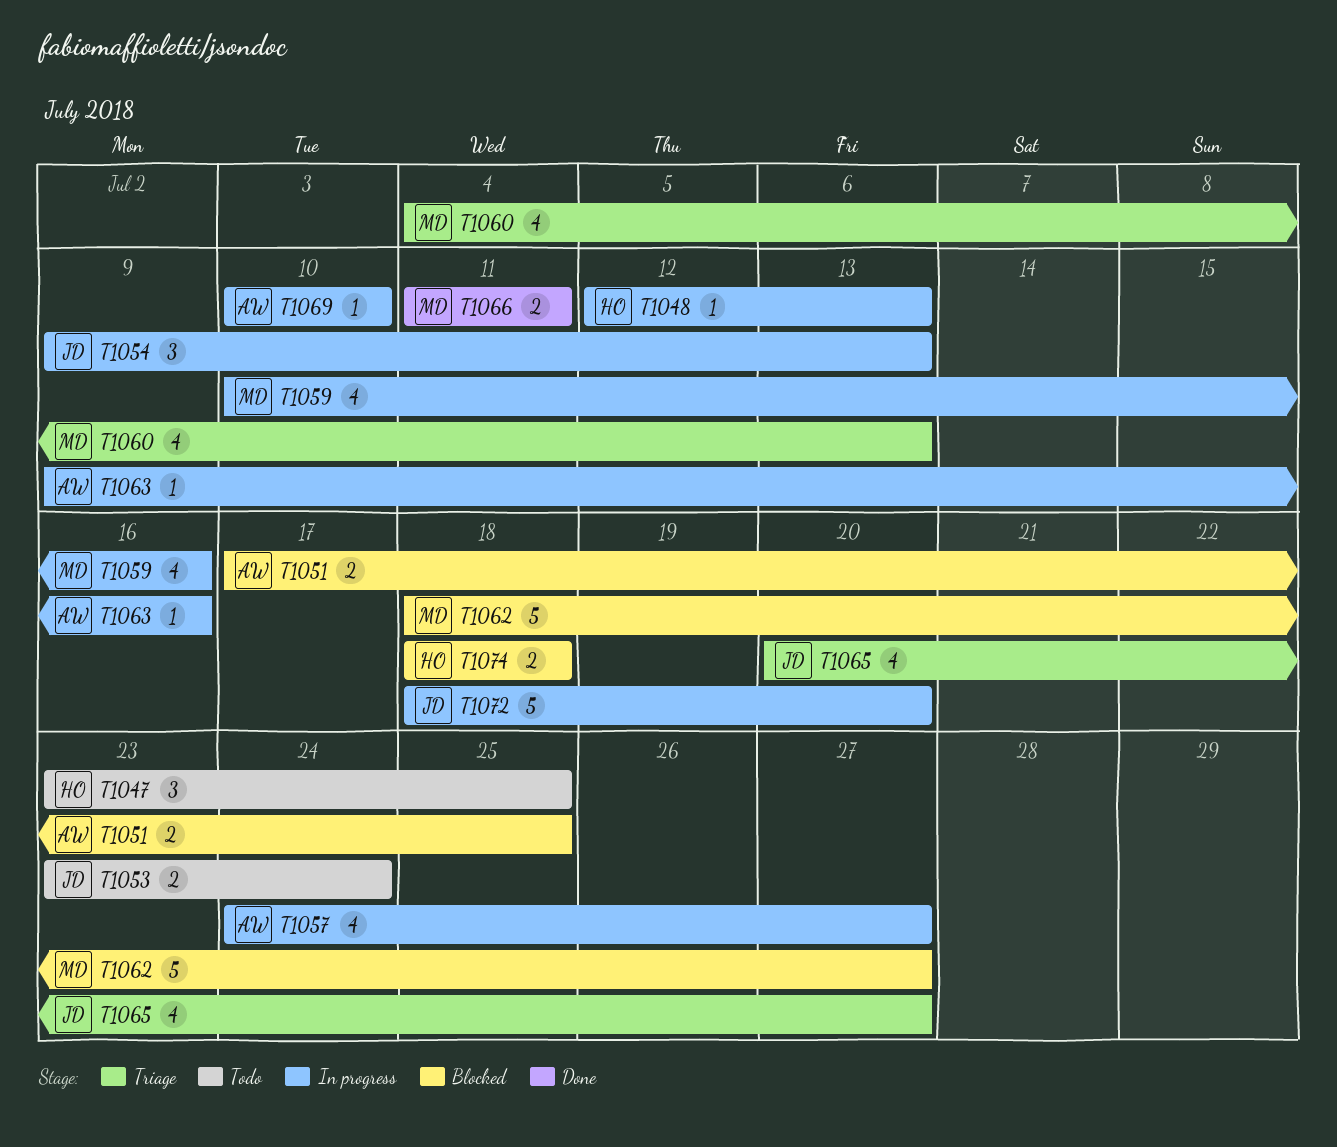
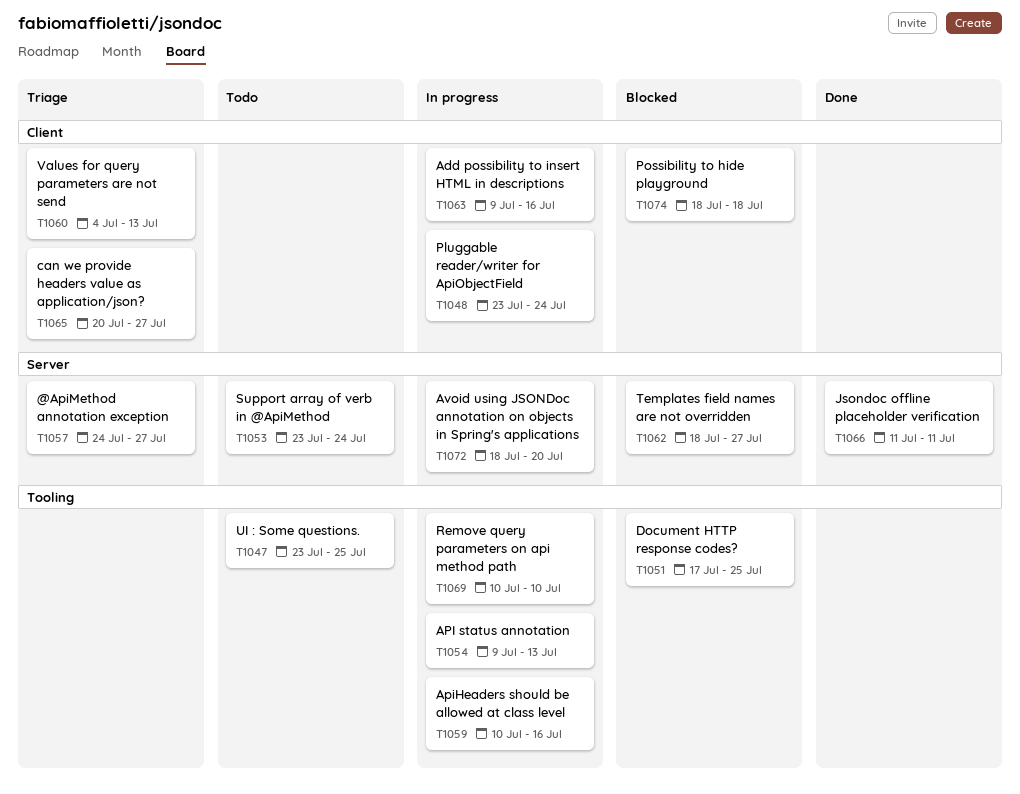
T1048, start: Jul 12 -> Jul 23
T1048, due: Jul 13 -> Jul 24
T1057, status: In progress -> Triage

